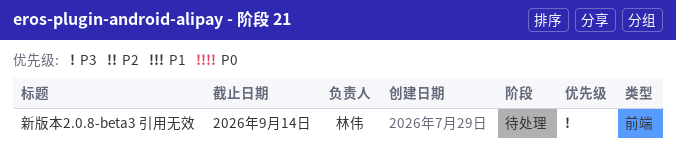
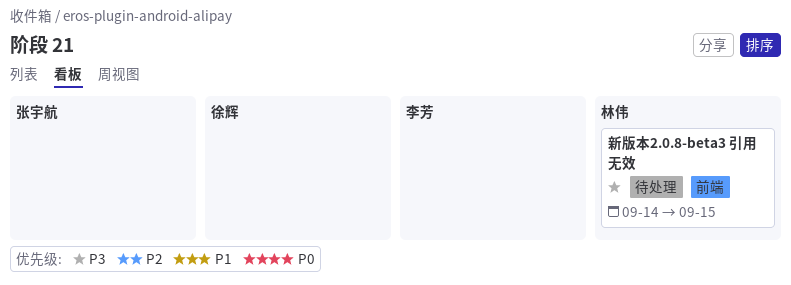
新版本2.0.8-beta3 引用无效, due: Sep 14 -> Sep 15

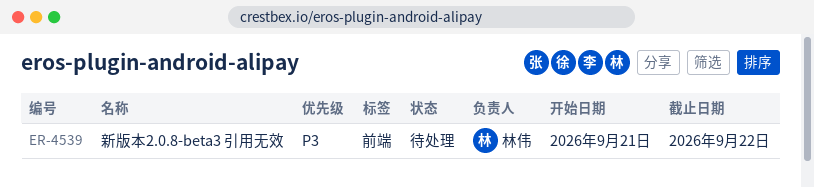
新版本2.0.8-beta3 引用无效, start: Sep 14 -> Sep 21
新版本2.0.8-beta3 引用无效, due: Sep 15 -> Sep 22

